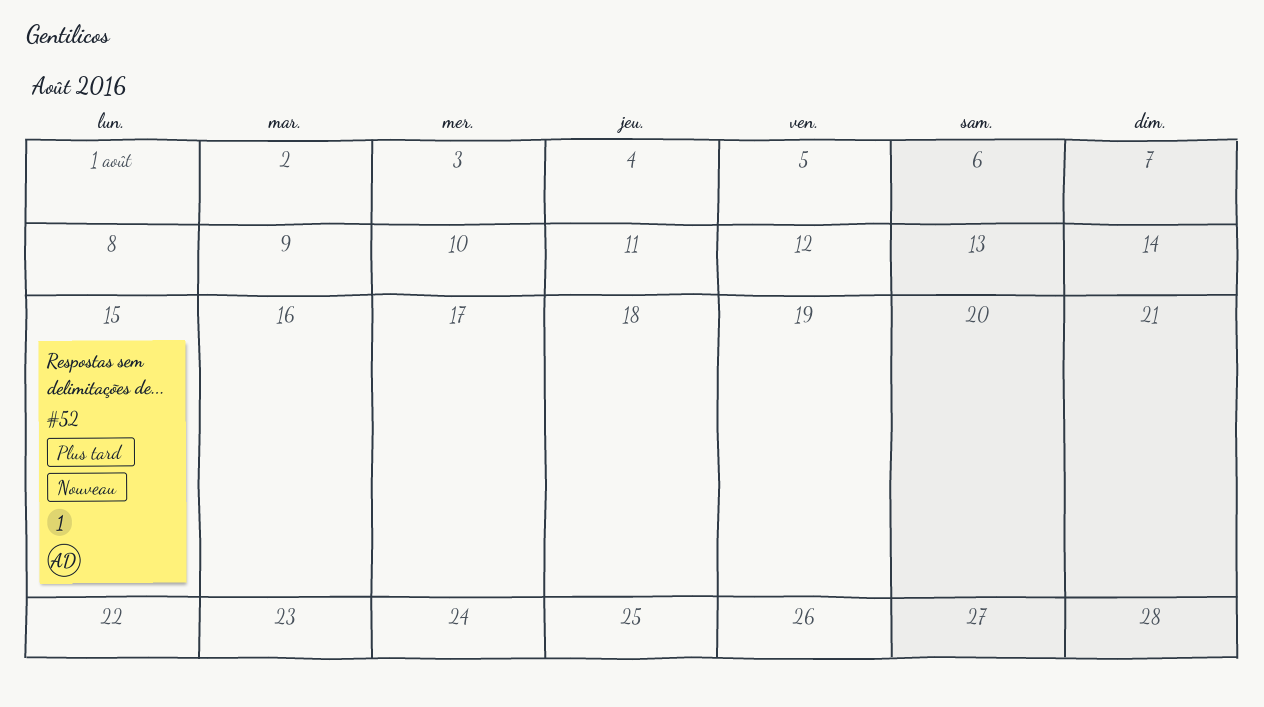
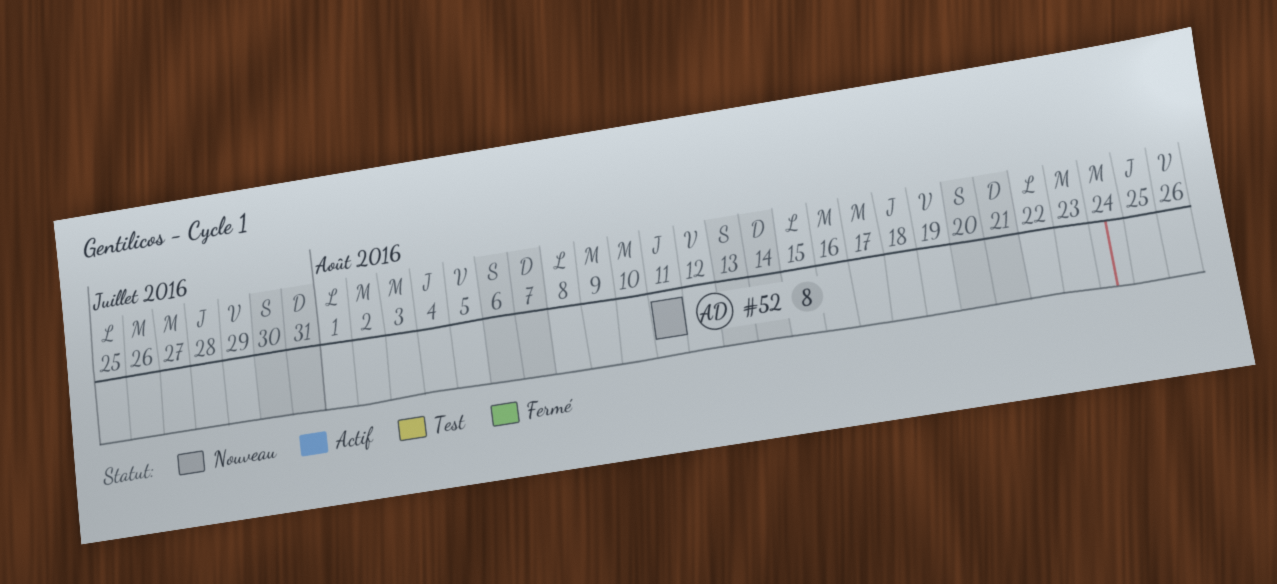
#52, estimate: 1 -> 8
#52, due: Aug 15 -> Aug 11

